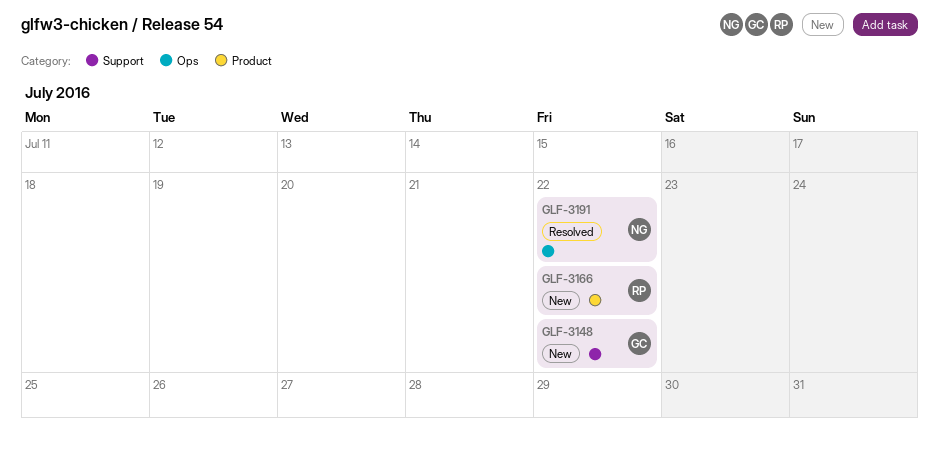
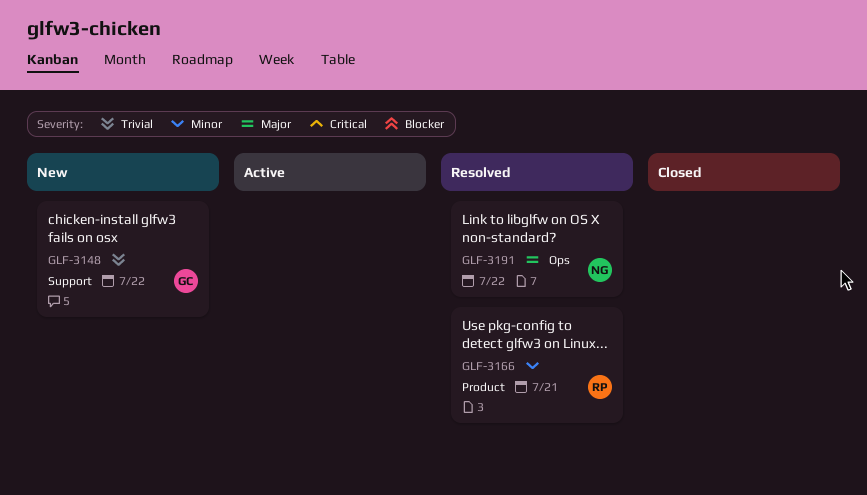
GLF-3166, status: New -> Resolved
GLF-3166, due: Jul 22 -> Jul 21

